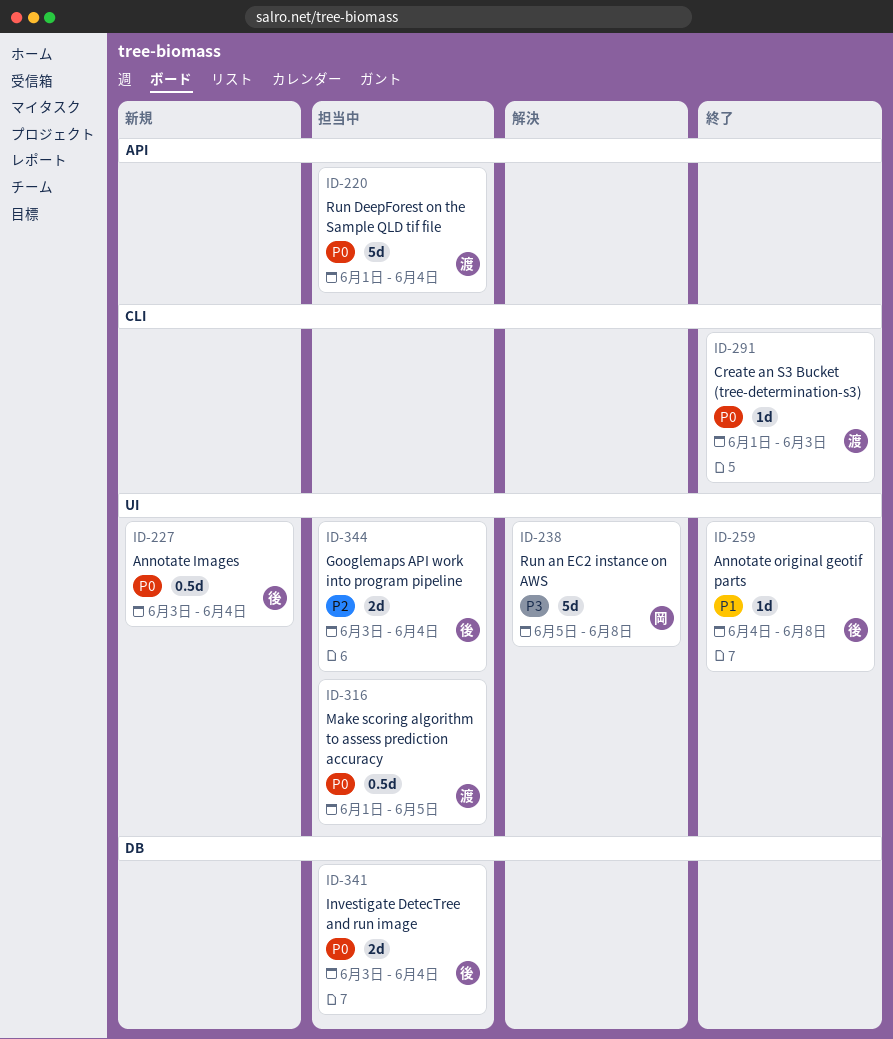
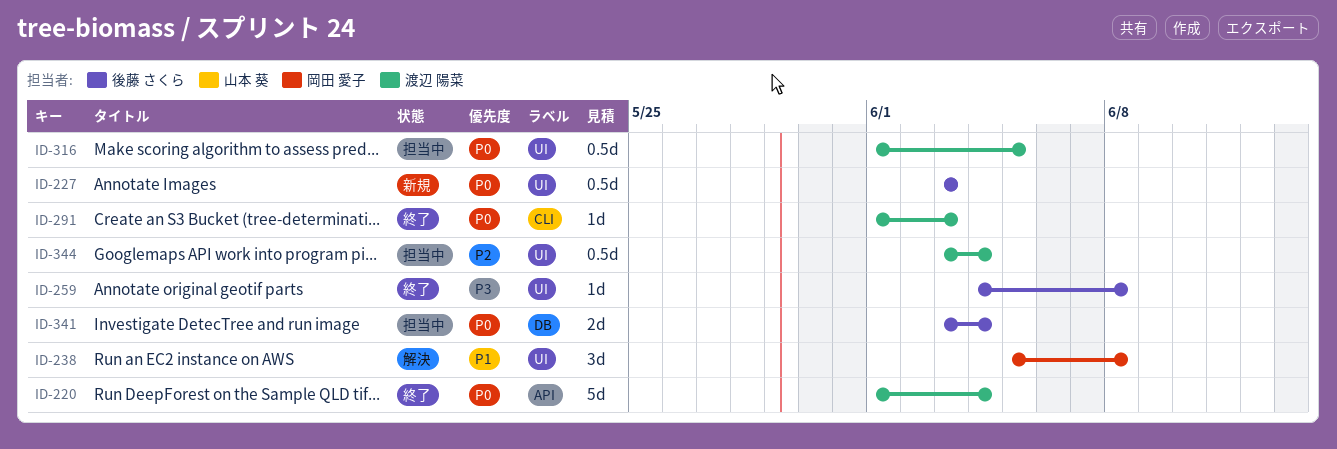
ID-220, status: 担当中 -> 終了
ID-227, due: Jun 4 -> Jun 3
ID-238, priority: P3 -> P1
ID-238, estimate: 5d -> 3d
ID-259, priority: P1 -> P3
ID-344, owner: 後藤 さくら -> 渡辺 陽菜
ID-344, estimate: 2d -> 0.5d

